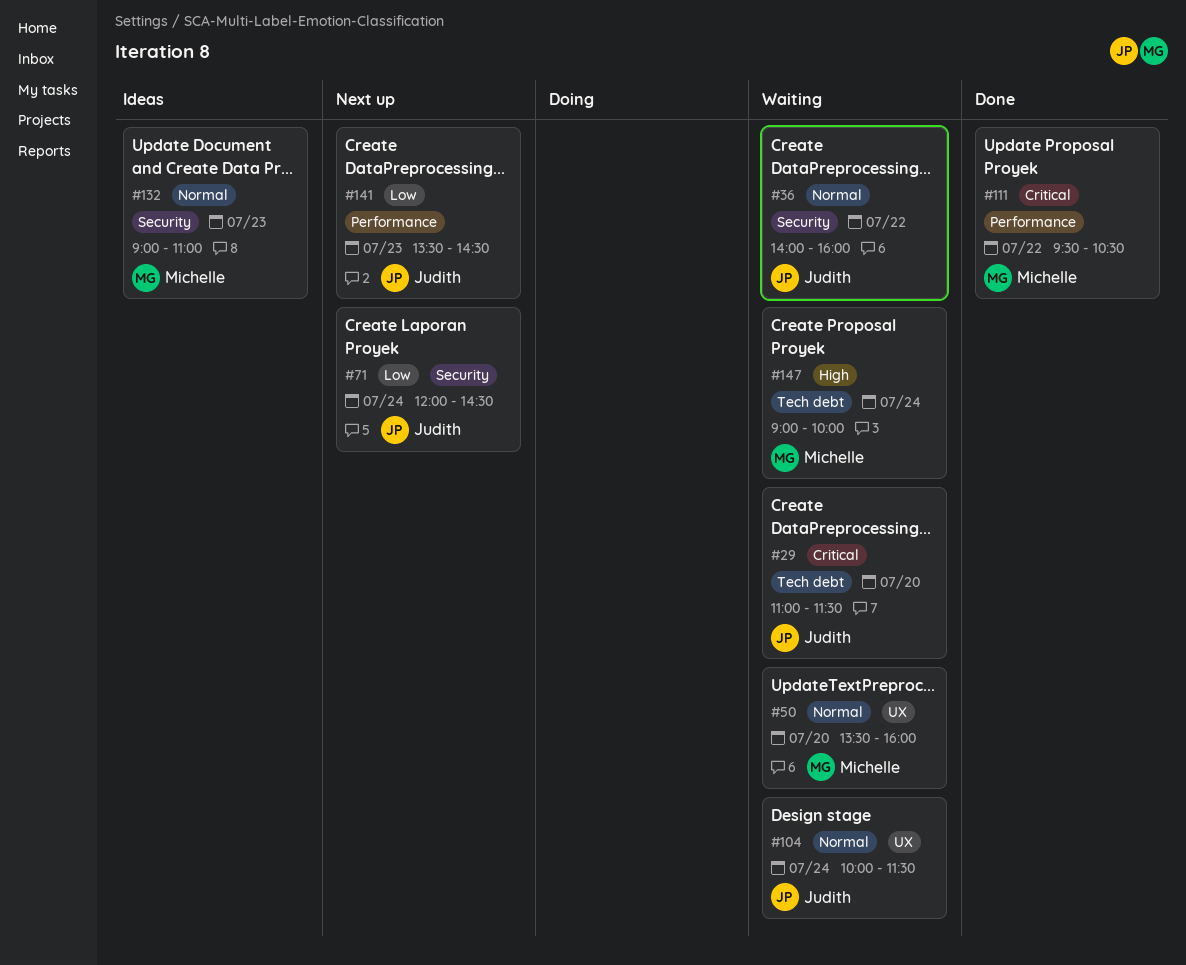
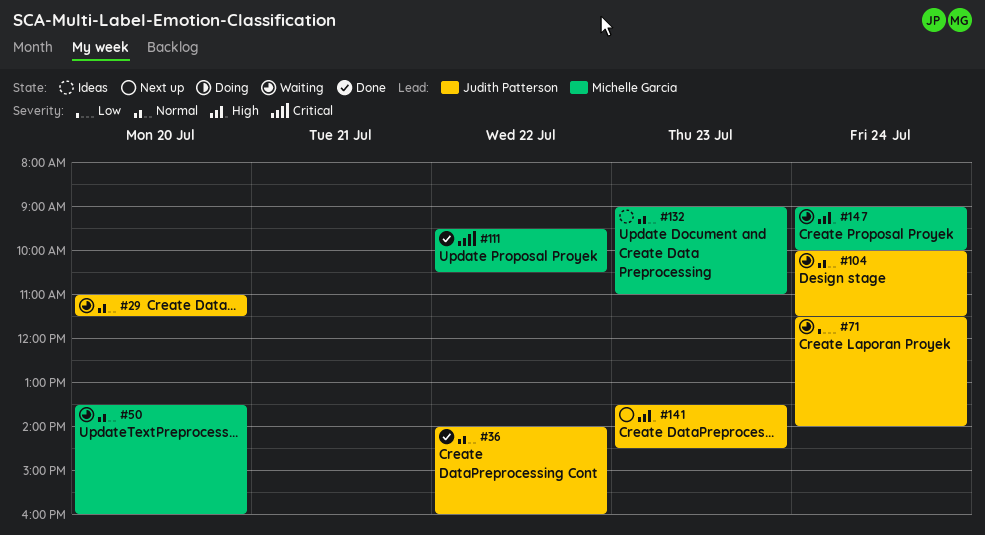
#29, priority: Critical -> Normal
#36, status: Waiting -> Done
#71, status: Next up -> Waiting
#71, begins: 12:00 -> 11:30
#71, ends: 14:30 -> 14:00
#141, priority: Low -> High

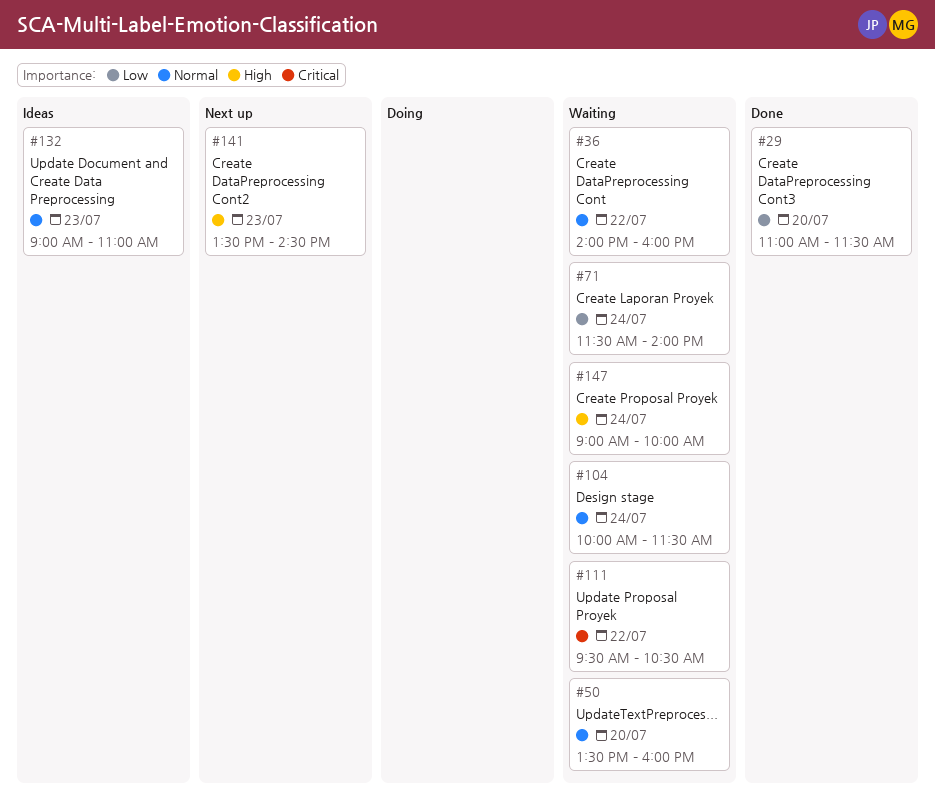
#29, status: Waiting -> Done
#29, priority: Normal -> Low
#36, status: Done -> Waiting
#111, status: Done -> Waiting

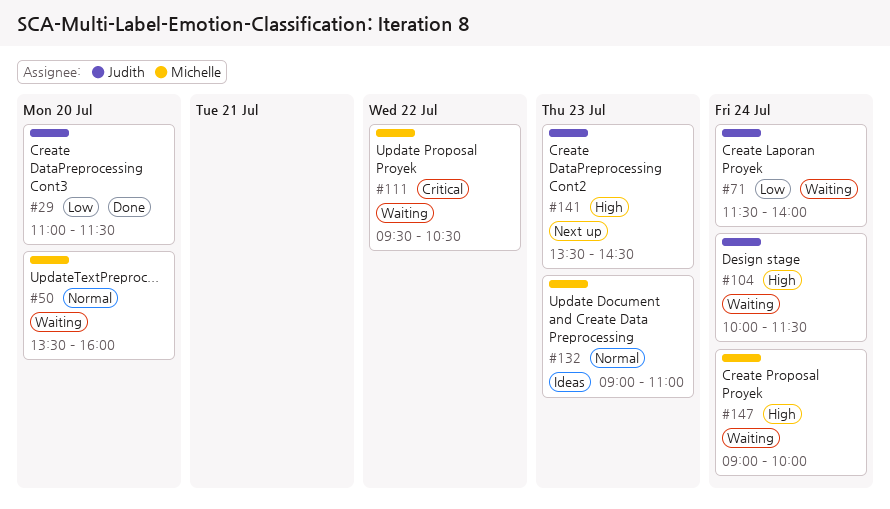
#36: present -> none
#104, priority: Normal -> High

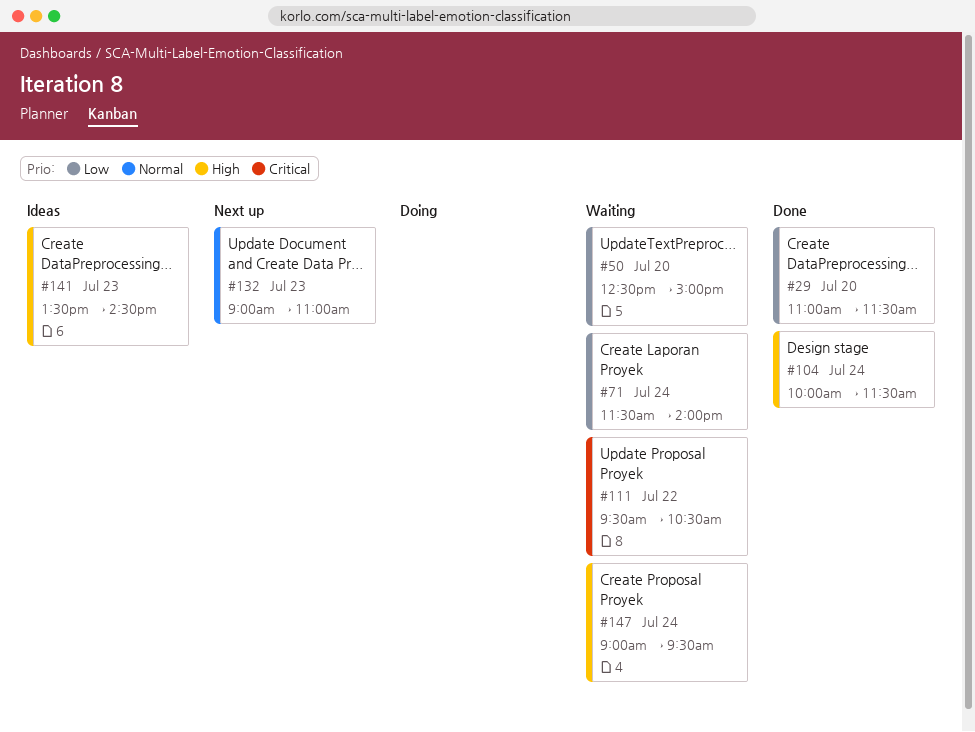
#50, priority: Normal -> Low
#50, begins: 13:30 -> 12:30
#50, ends: 16:00 -> 15:00
#104, status: Waiting -> Done
#132, status: Ideas -> Next up
#141, status: Next up -> Ideas
#147, ends: 10:00 -> 09:30

